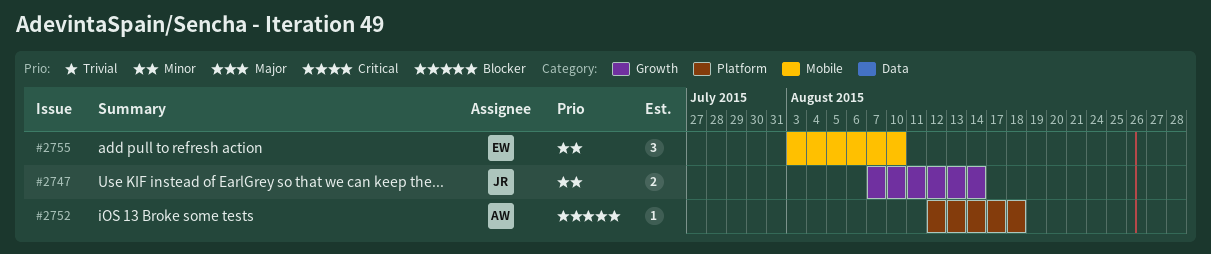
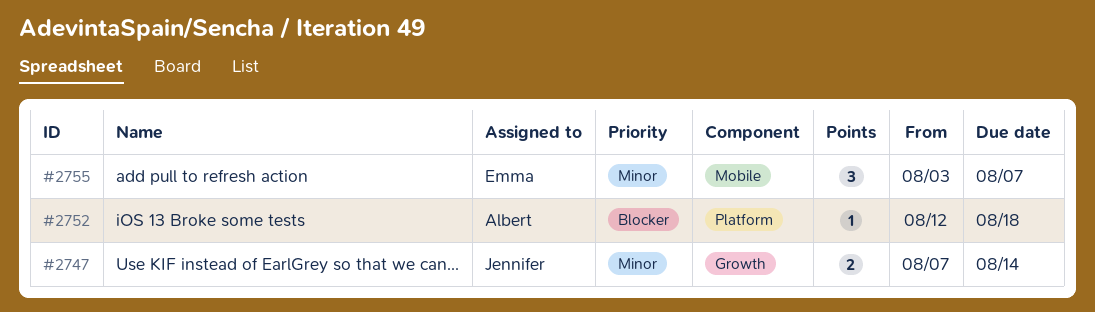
#2755, due: Aug 10 -> Aug 7

